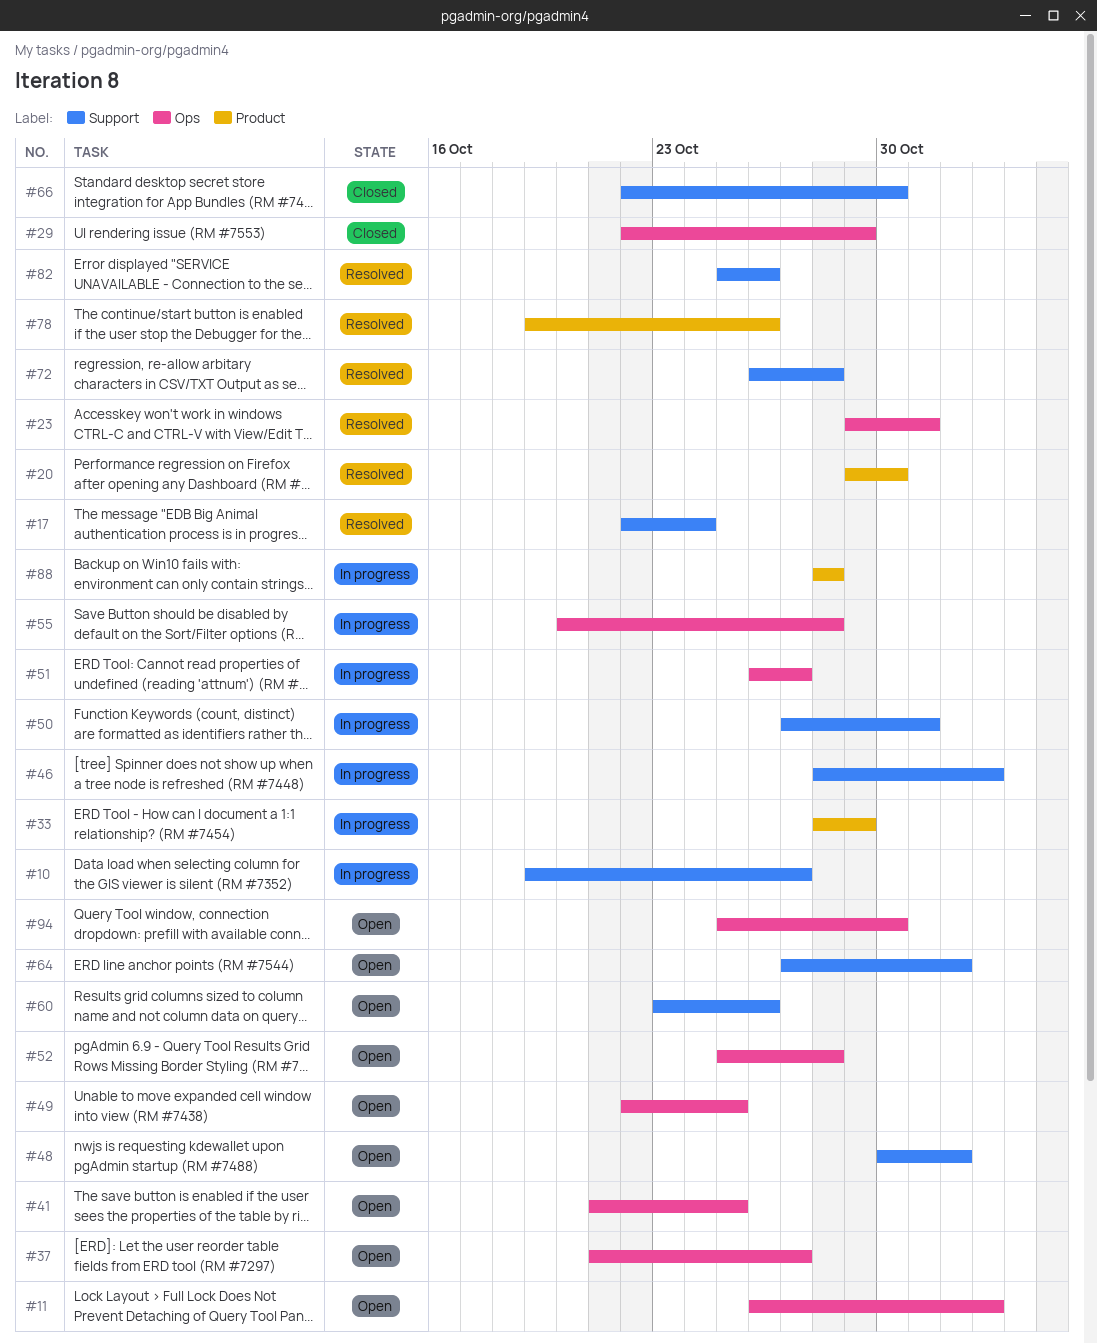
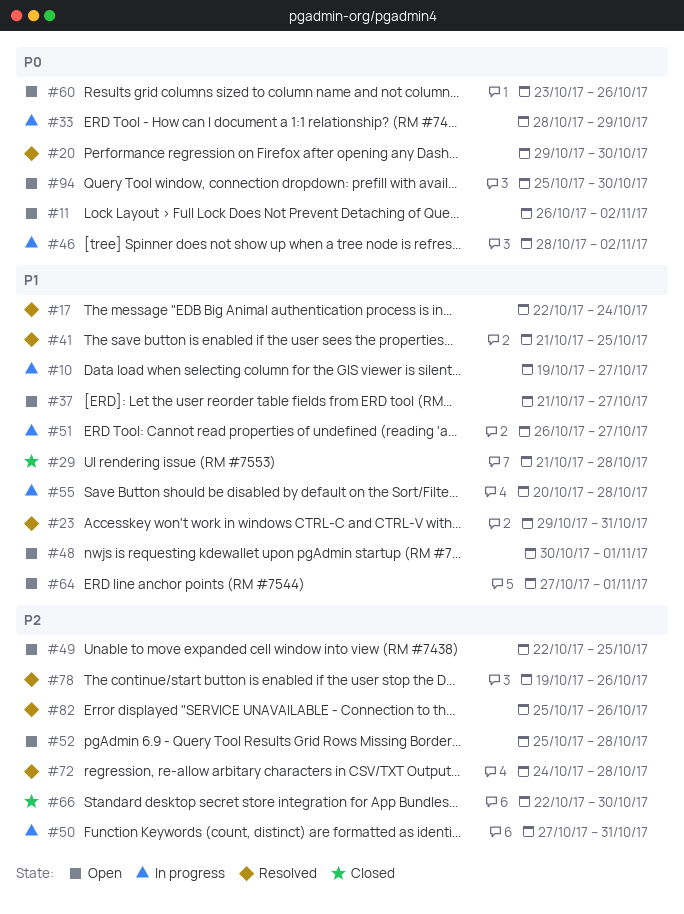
#29, start: Oct 22 -> Oct 21
#29, due: Oct 29 -> Oct 28
#41, status: Open -> Resolved
#72, start: Oct 26 -> Oct 24
#88: present -> none

